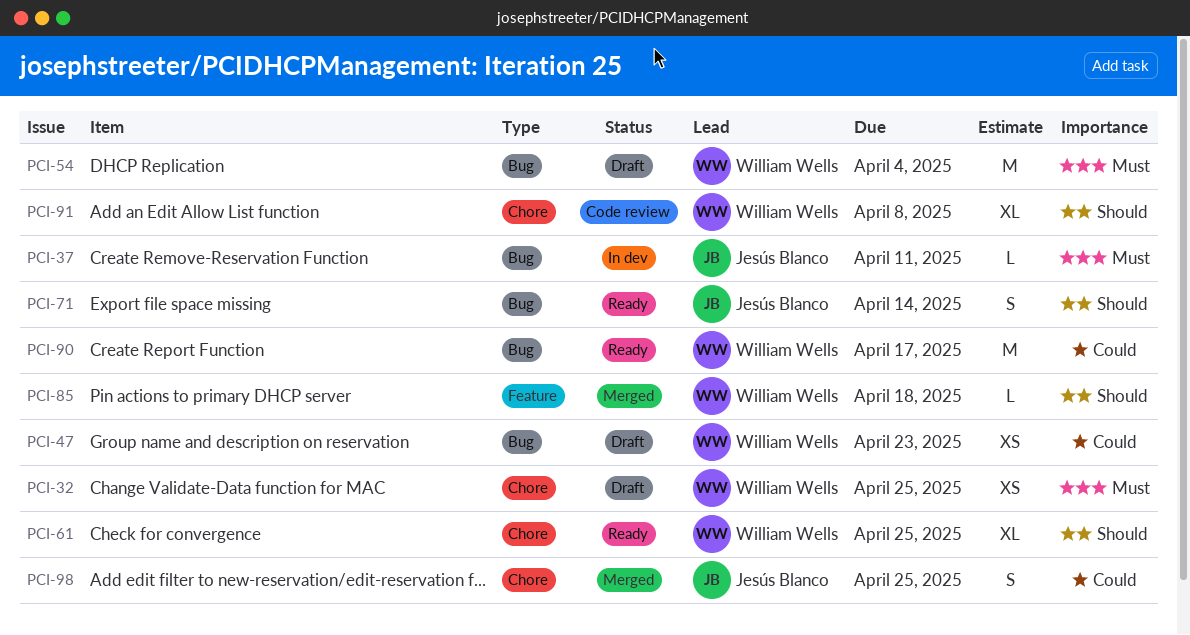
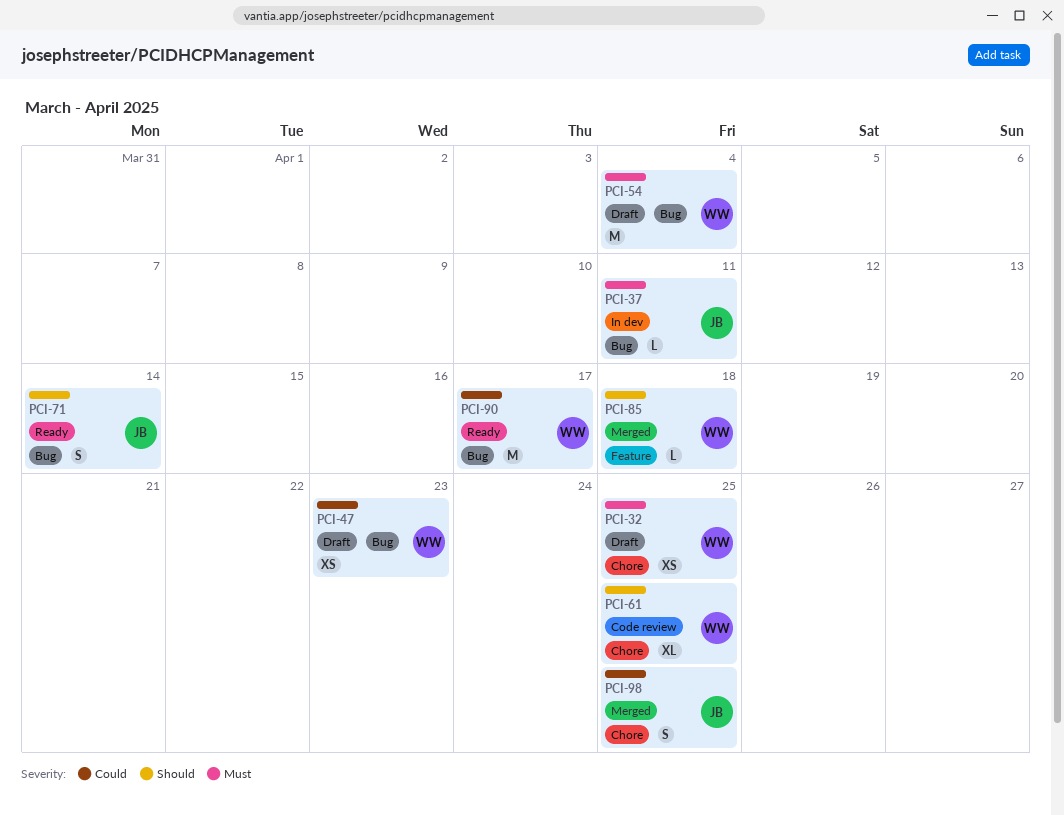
PCI-61, status: Ready -> Code review
PCI-91: present -> none

